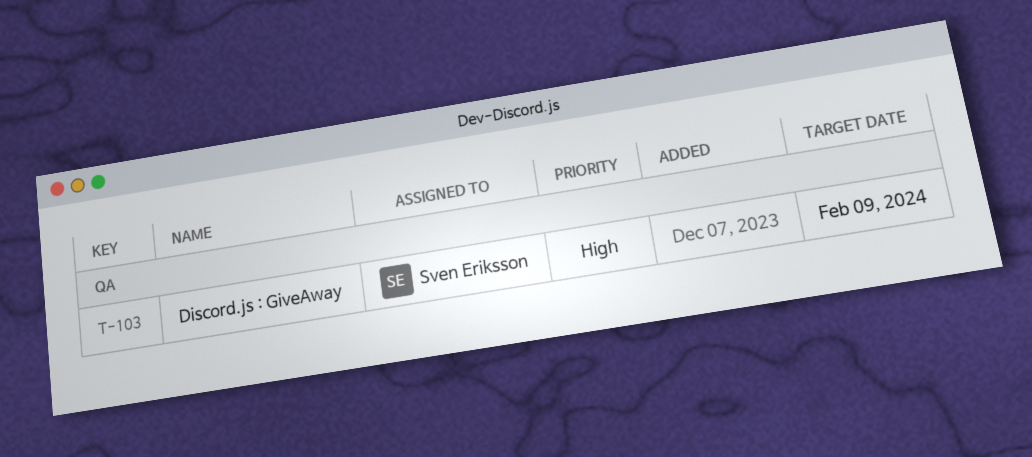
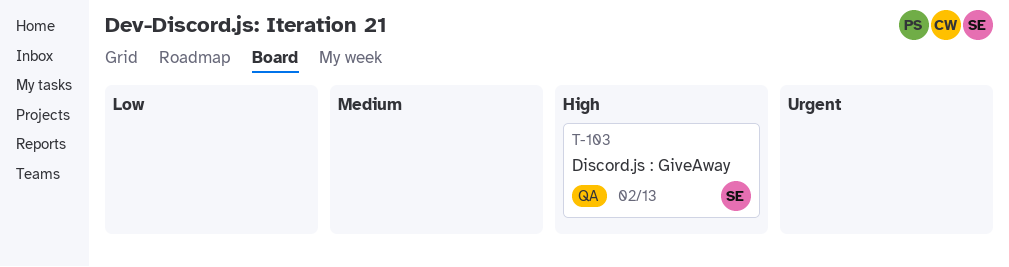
T-103, due: Feb 9 -> Feb 13

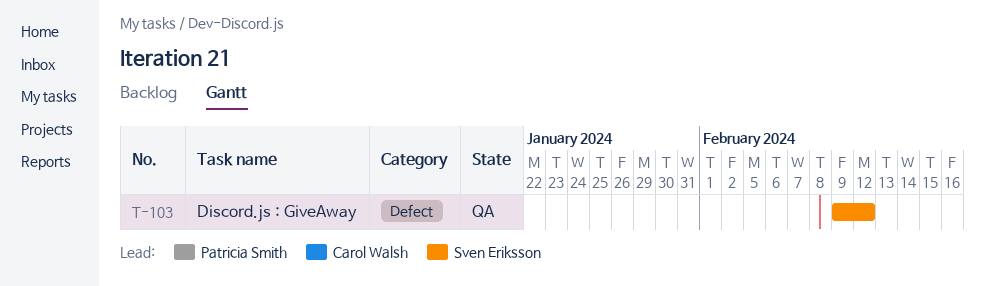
T-103, due: Feb 13 -> Feb 12

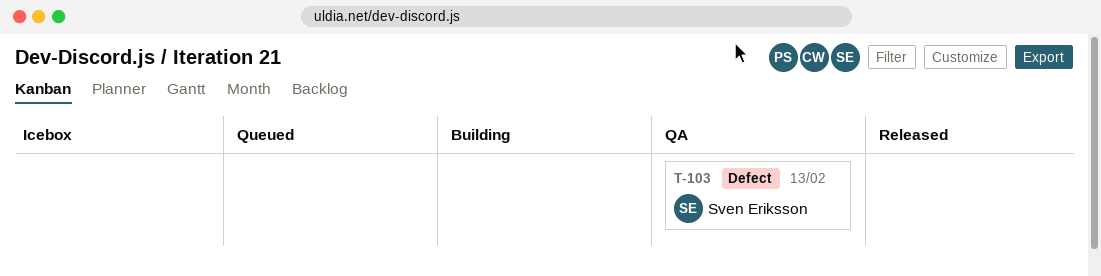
T-103, due: Feb 12 -> Feb 13

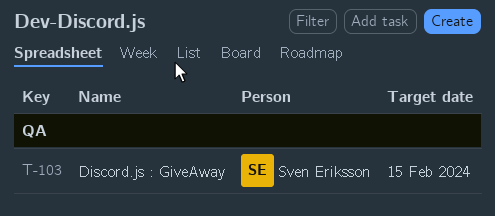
T-103, due: Feb 13 -> Feb 15

